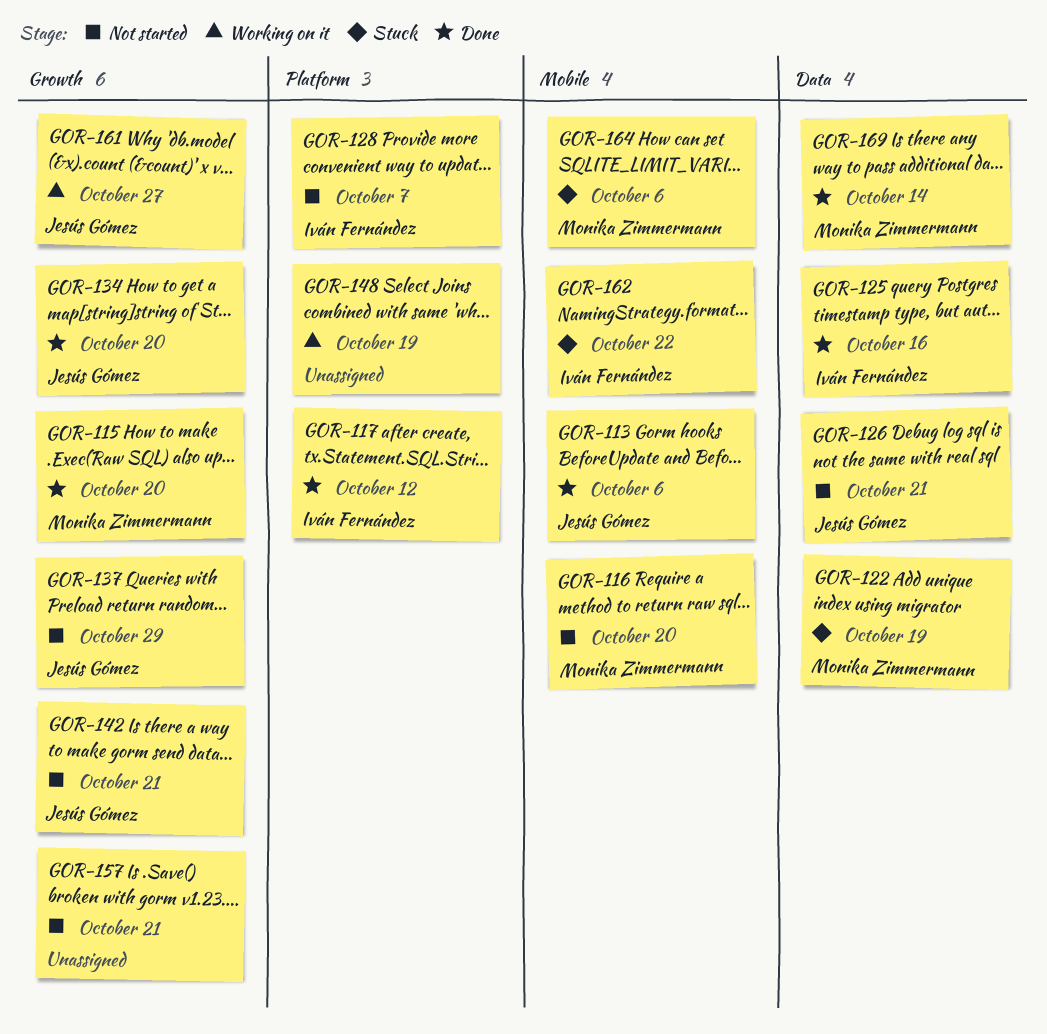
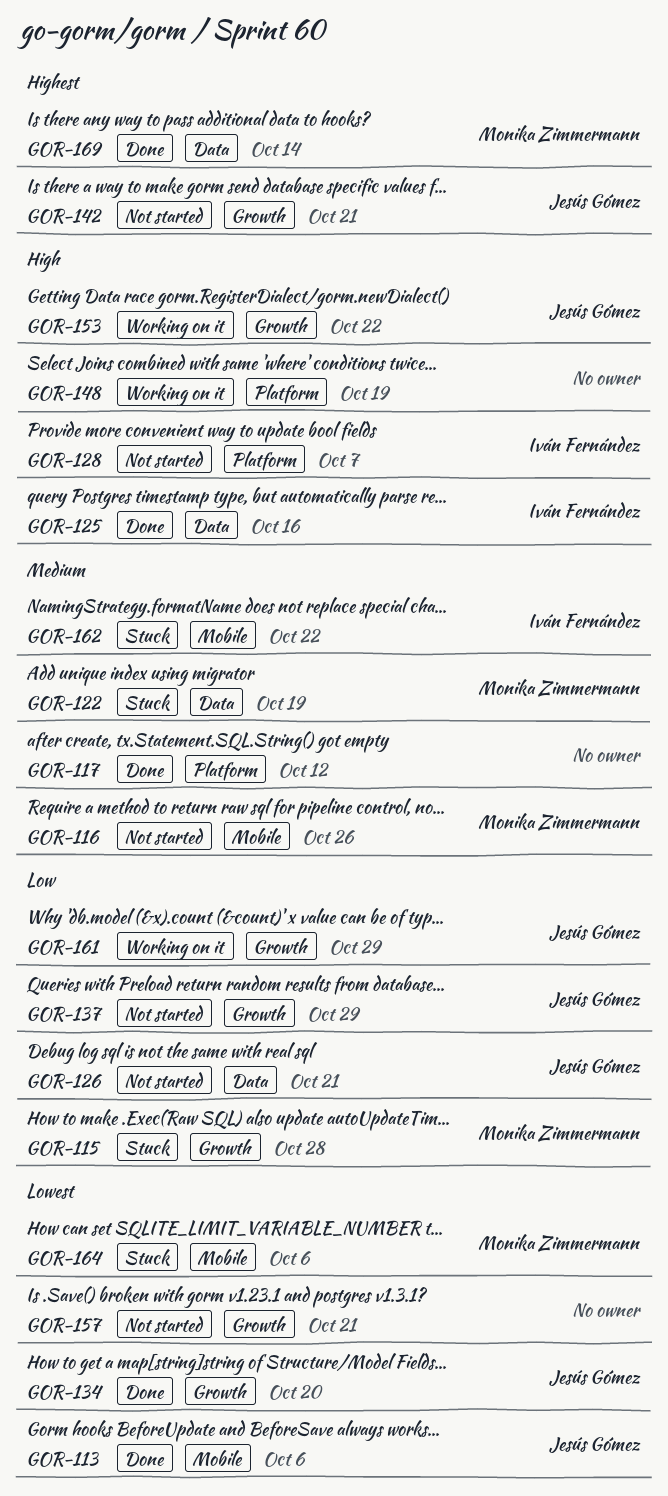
GOR-115, status: Done -> Stuck
GOR-115, due: Oct 20 -> Oct 28
GOR-116, due: Oct 20 -> Oct 26
GOR-117, owner: Iván Fernández -> none
GOR-153: none -> present
GOR-161, due: Oct 27 -> Oct 29

